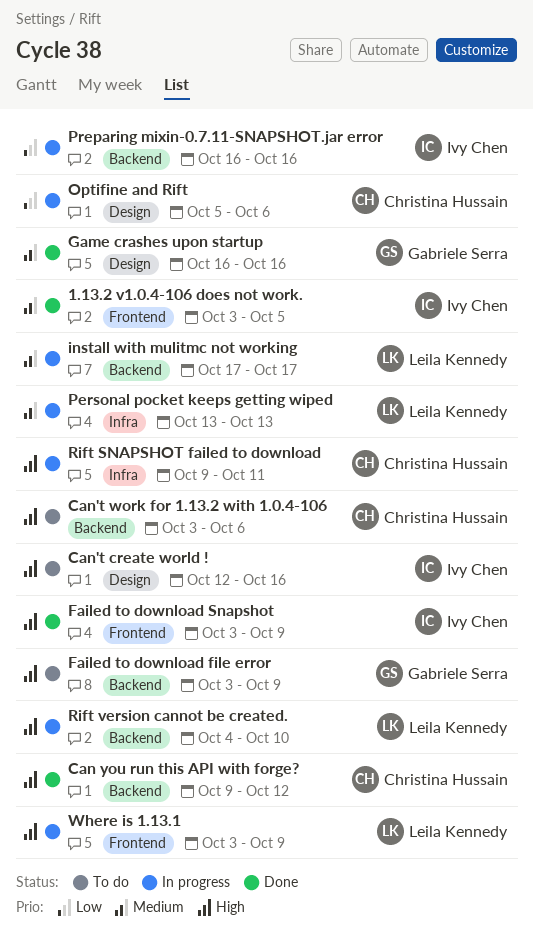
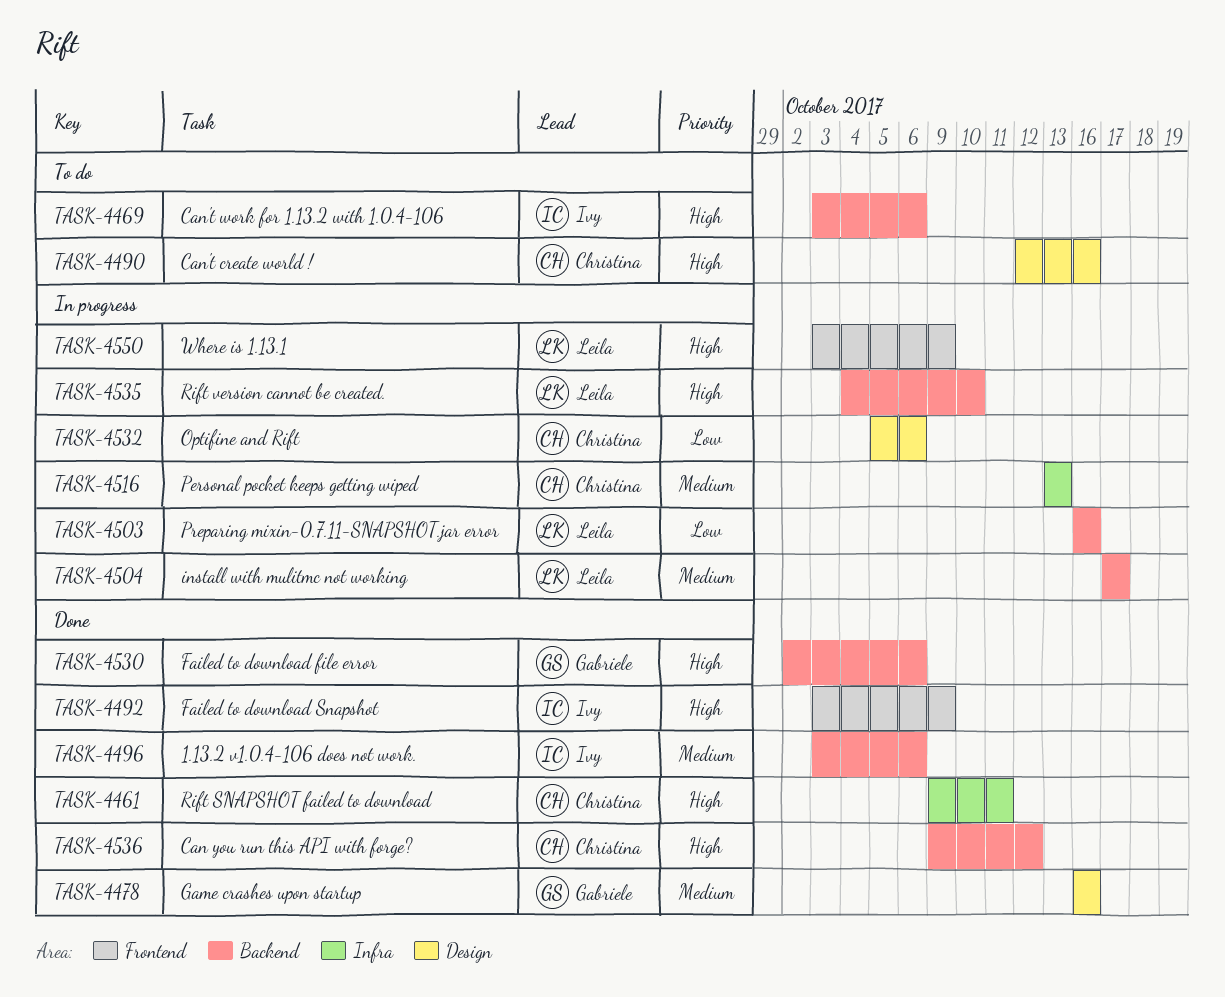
1.13.2 v1.0.4-106 does not work., label: Frontend -> Backend
1.13.2 v1.0.4-106 does not work., due: Oct 5 -> Oct 6
Can't create world !, owner: Ivy Chen -> Christina Hussain
Can't work for 1.13.2 with 1.0.4-106, owner: Christina Hussain -> Ivy Chen
Failed to download file error, status: To do -> Done
Failed to download file error, start: Oct 3 -> Oct 2
Failed to download file error, due: Oct 9 -> Oct 6
Personal pocket keeps getting wiped, owner: Leila Kennedy -> Christina Hussain
Preparing mixin-0.7.11-SNAPSHOT.jar error, owner: Ivy Chen -> Leila Kennedy
Rift SNAPSHOT failed to download, status: In progress -> Done

